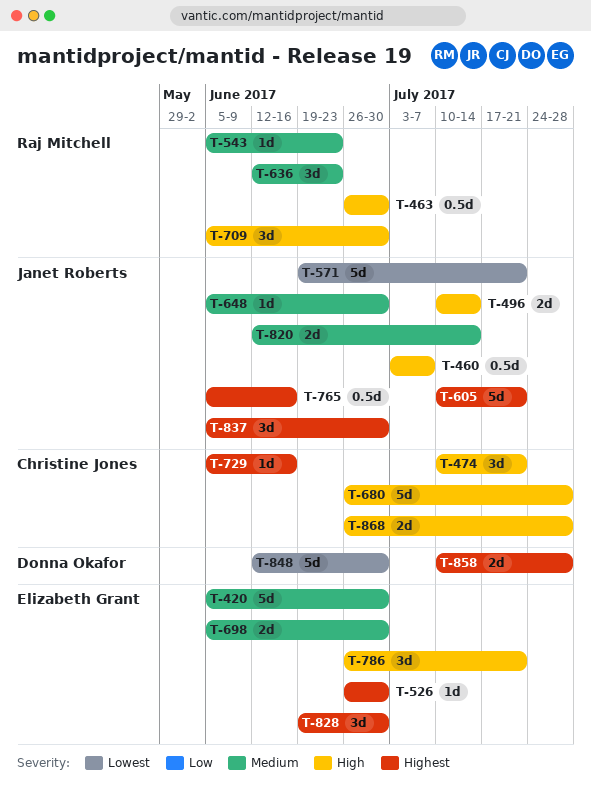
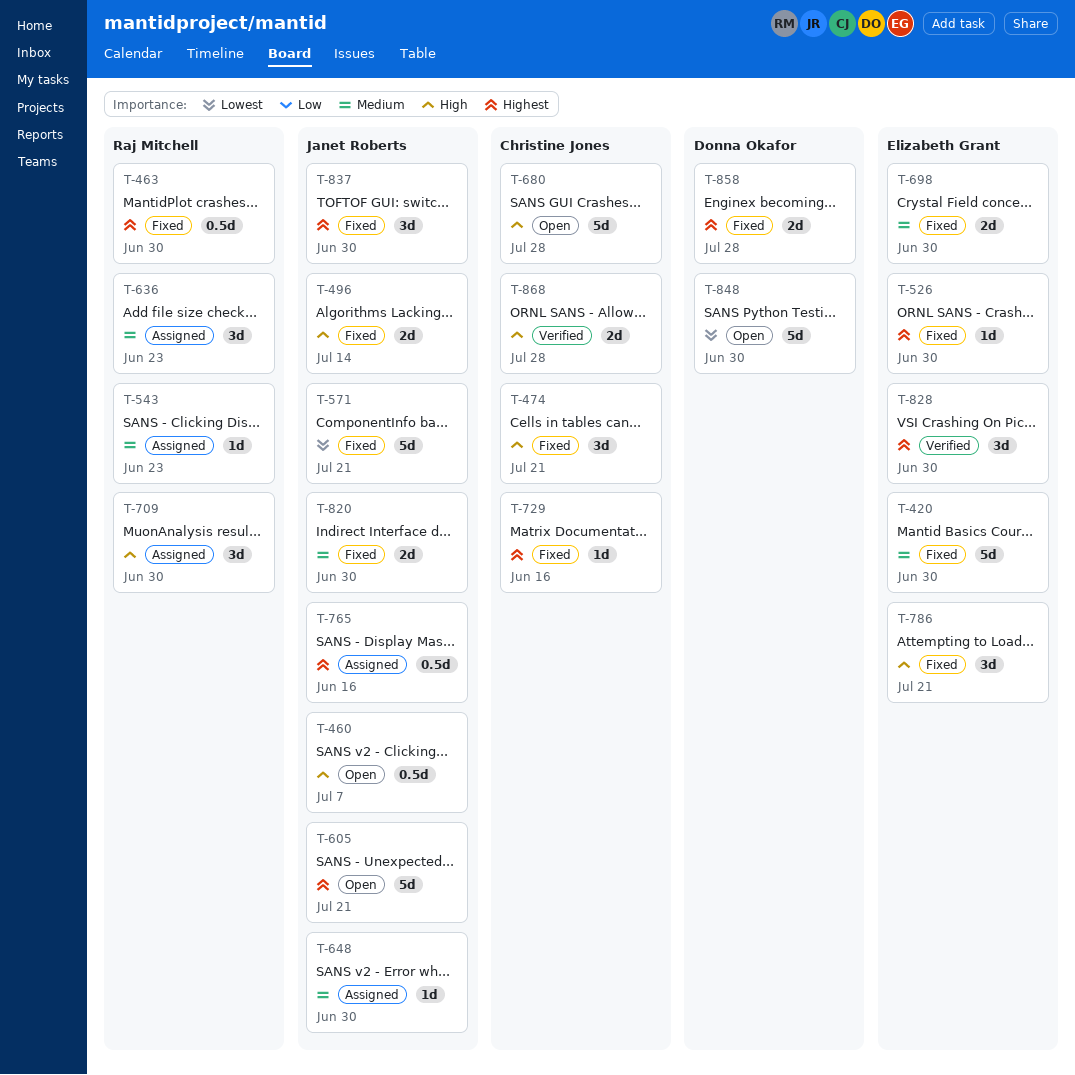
T-463, priority: High -> Highest
T-820, due: Jul 14 -> Jun 30

